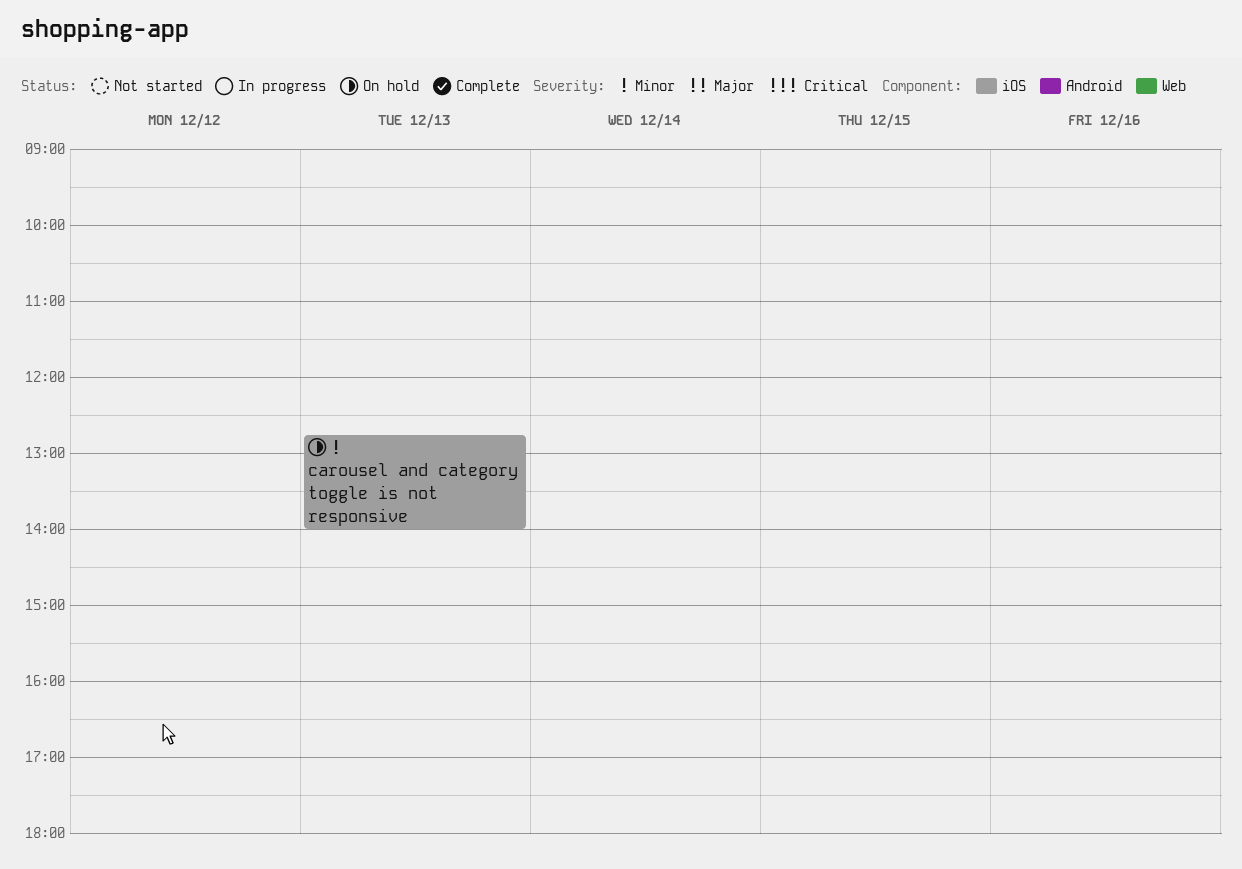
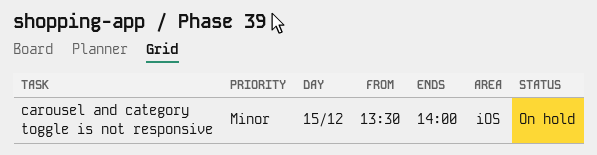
carousel and category toggle is not responsive, day: Dec 13 -> Dec 15
carousel and category toggle is not responsive, begins: 12:45 -> 13:30

